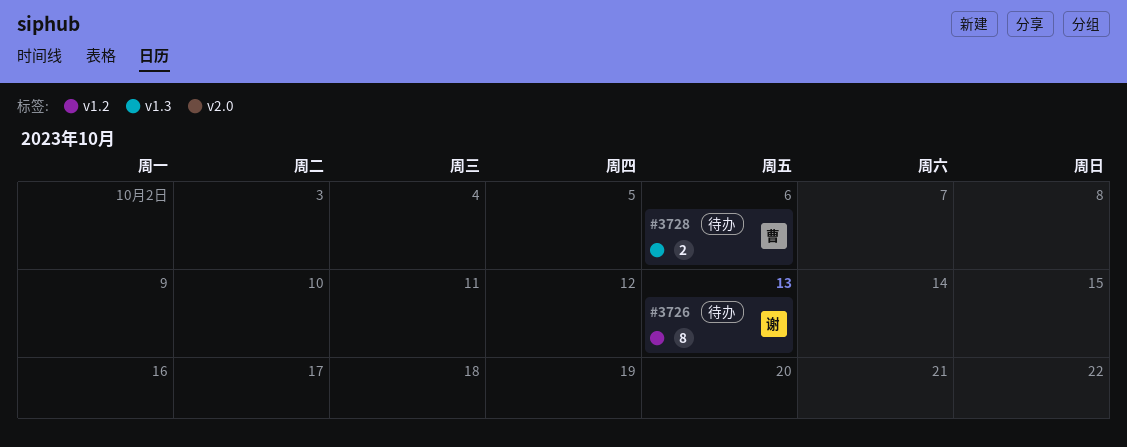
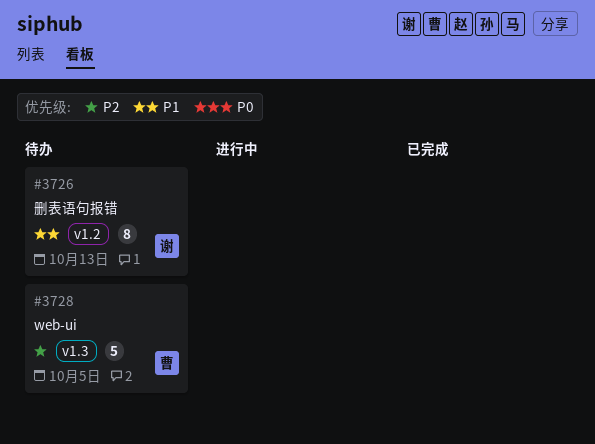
#3728, estimate: 2 -> 5
#3728, due: Oct 6 -> Oct 5

